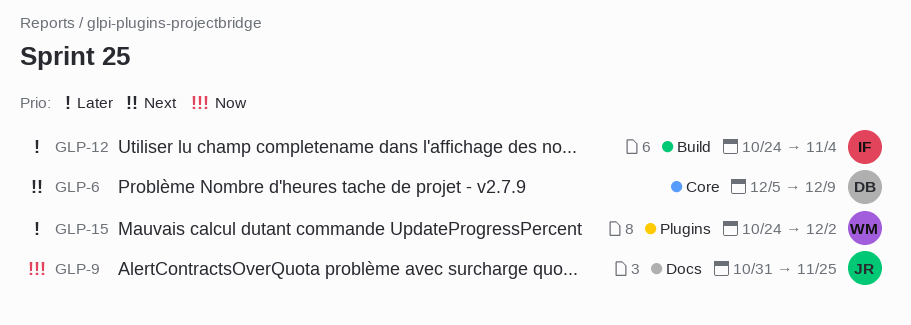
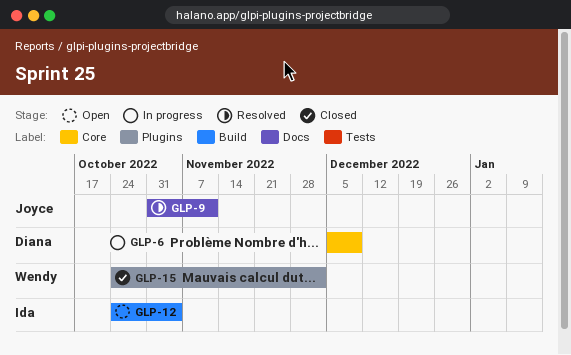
GLP-9, due: Nov 25 -> Nov 11

